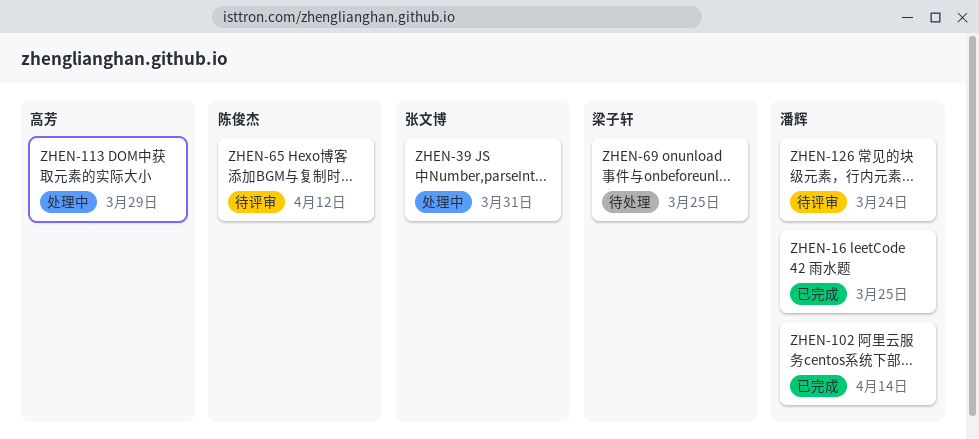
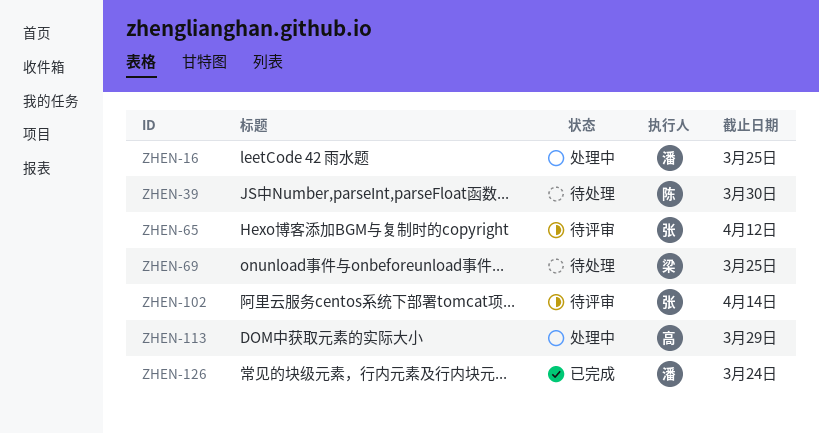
ZHEN-16, status: 已完成 -> 处理中
ZHEN-39, status: 处理中 -> 待处理
ZHEN-39, owner: 张文博 -> 陈俊杰
ZHEN-39, due: Mar 31 -> Mar 30
ZHEN-65, owner: 陈俊杰 -> 张文博
ZHEN-102, status: 已完成 -> 待评审
ZHEN-102, owner: 潘辉 -> 张文博
ZHEN-126, status: 待评审 -> 已完成

